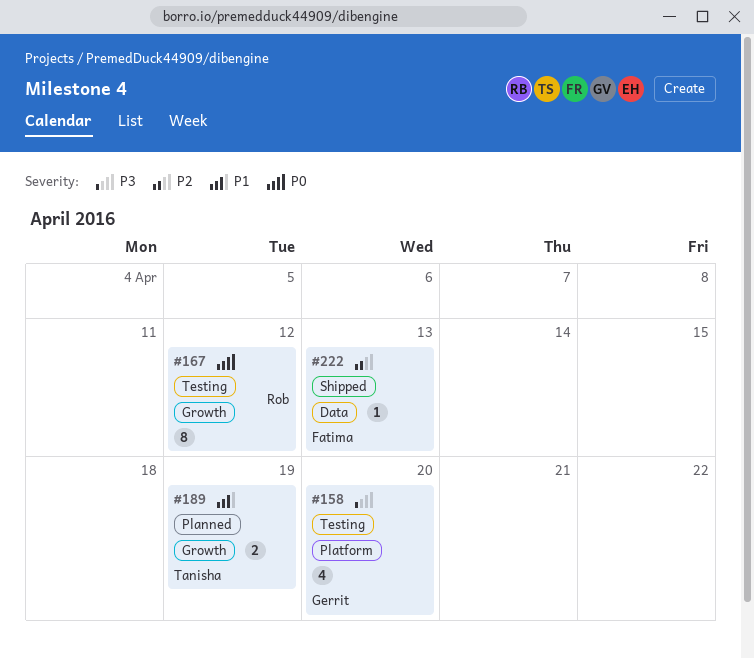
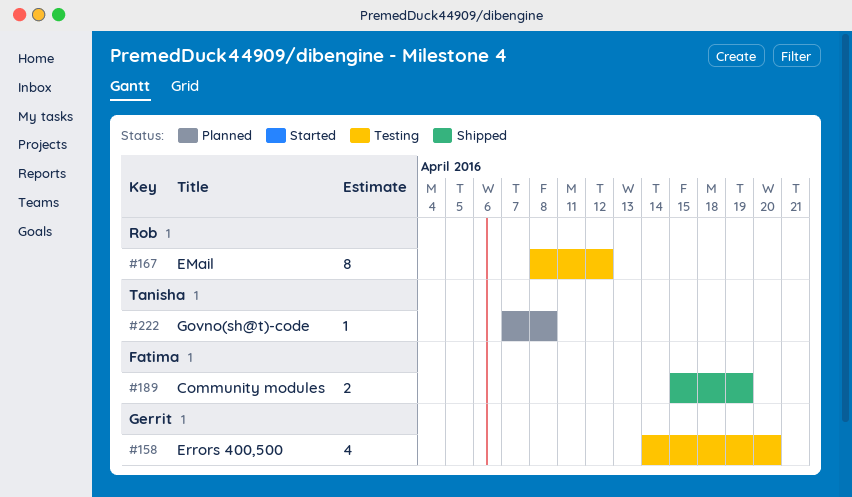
#189, status: Planned -> Shipped
#189, owner: Tanisha -> Fatima
#222, status: Shipped -> Planned
#222, owner: Fatima -> Tanisha
#222, due: Apr 13 -> Apr 8

